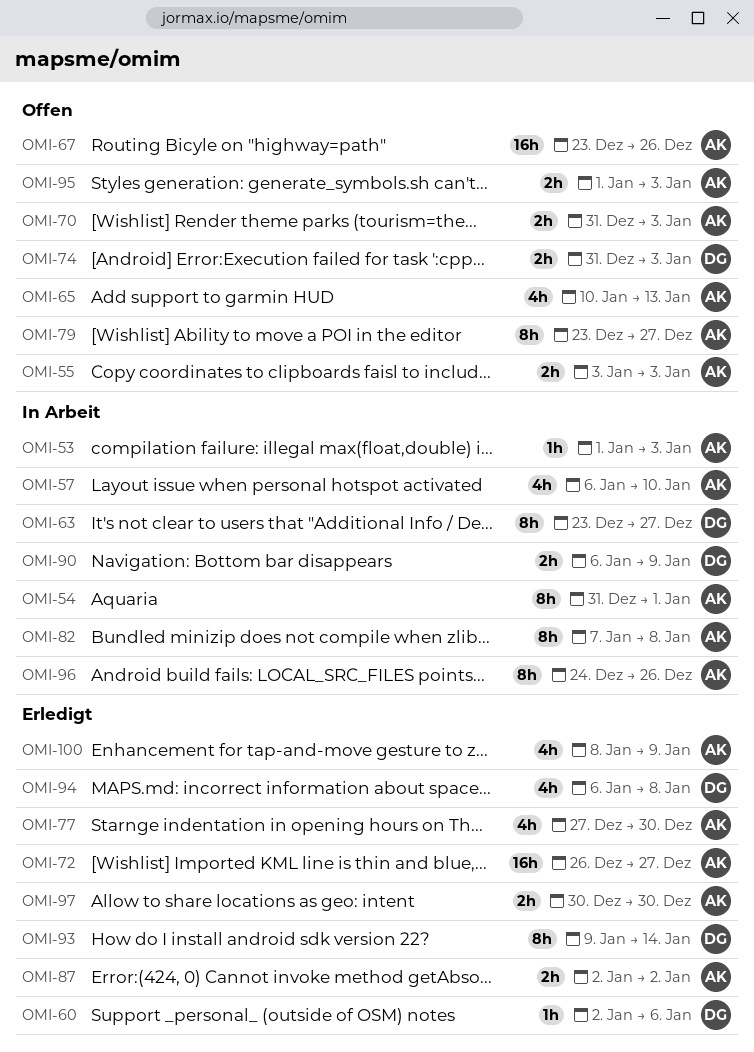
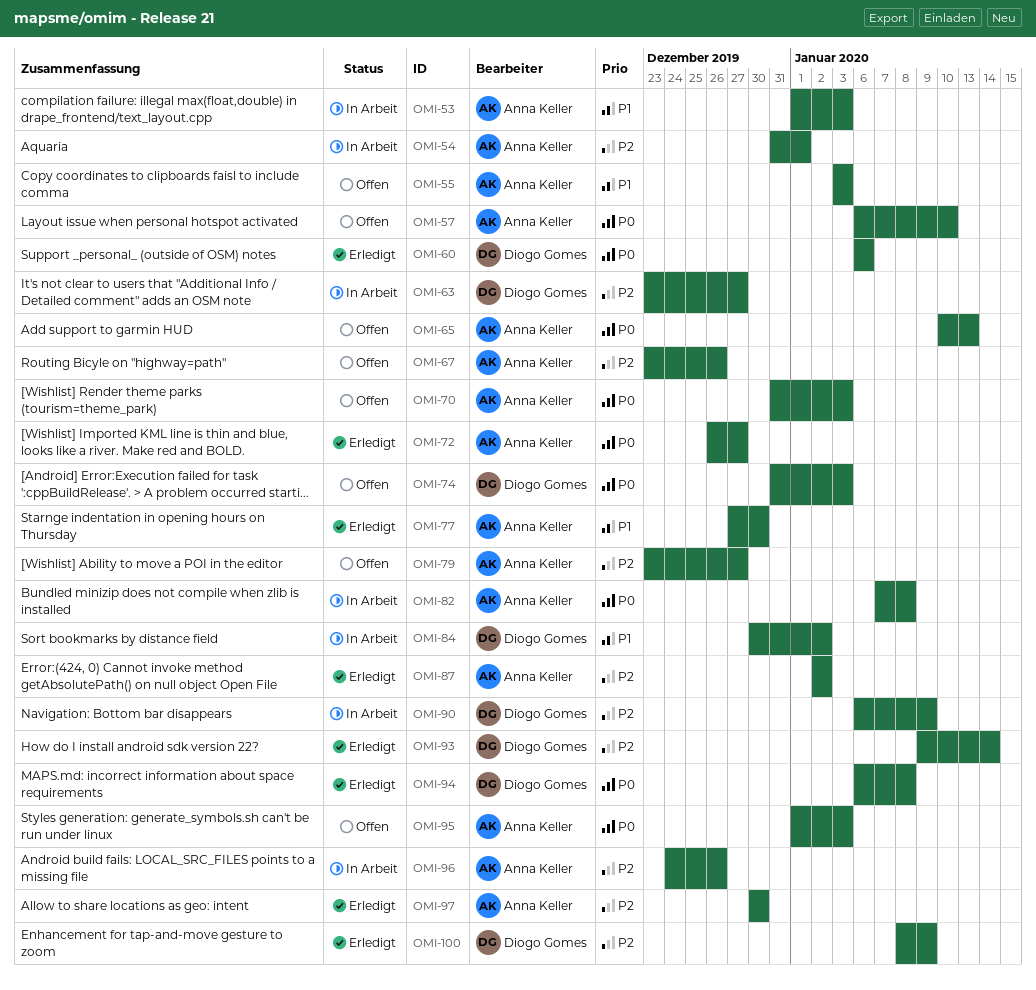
OMI-57, status: In Arbeit -> Offen
OMI-60, start: Jan 2 -> Jan 6
OMI-84: none -> present
OMI-100, owner: Anna Keller -> Diogo Gomes

